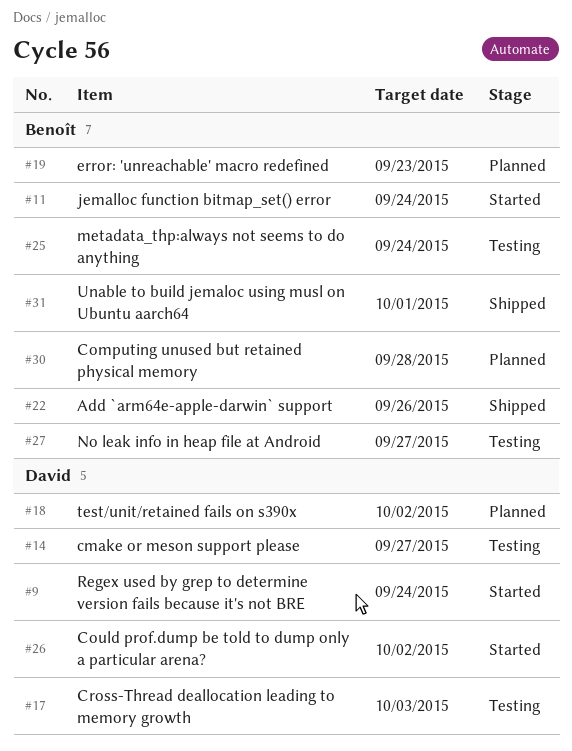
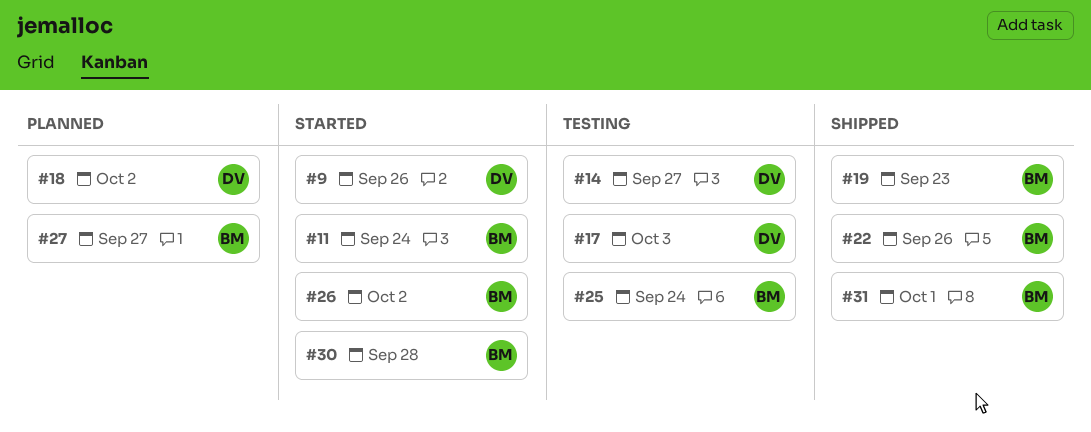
#9, due: Sep 24 -> Sep 26
#19, status: Planned -> Shipped
#26, owner: David -> Benoît
#27, status: Testing -> Planned
#30, status: Planned -> Started

